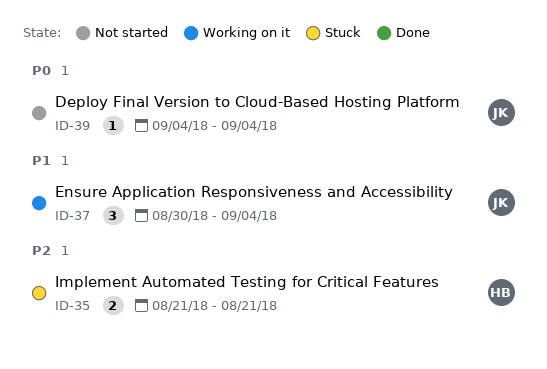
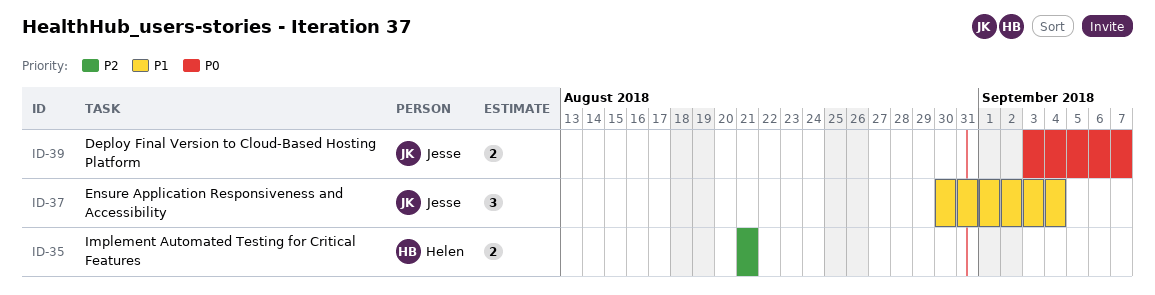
ID-39, estimate: 1 -> 2
ID-39, start: Sep 4 -> Sep 3
ID-39, due: Sep 4 -> Sep 7

